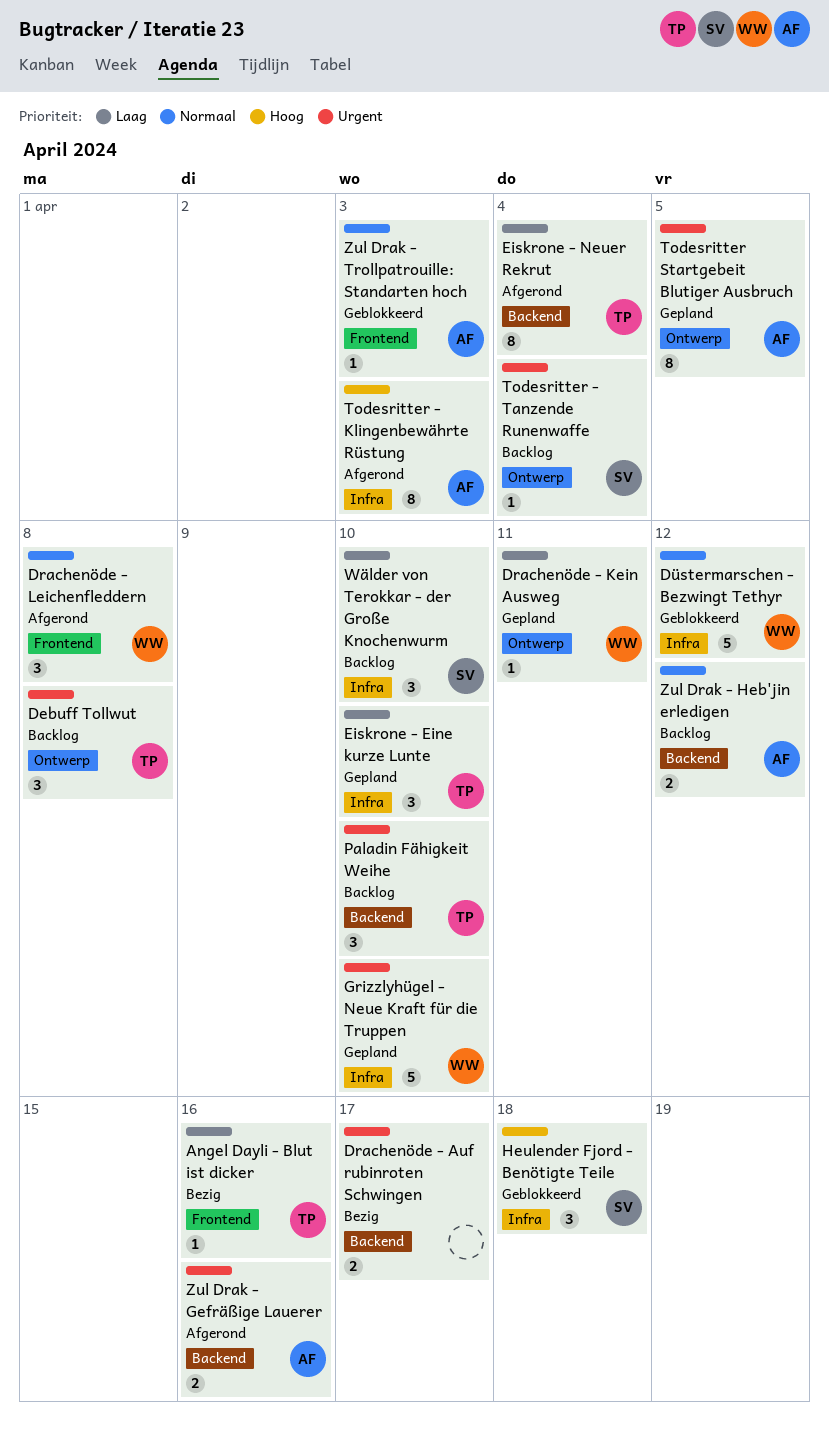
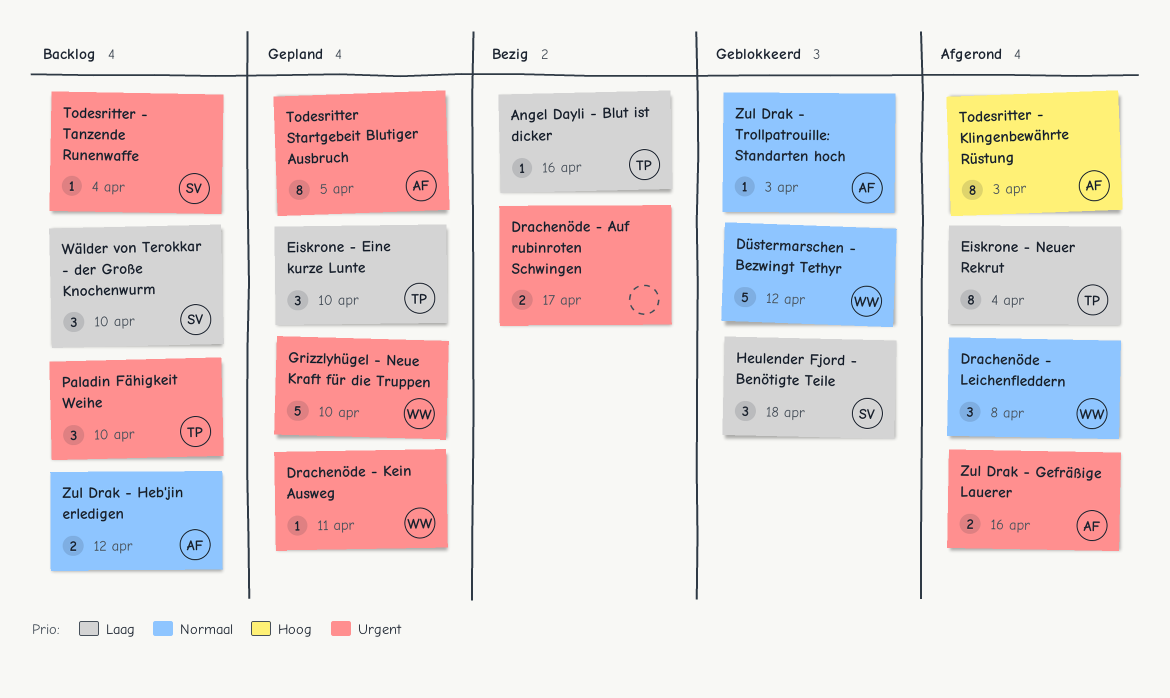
Debuff Tollwut: present -> none
Drachenöde - Kein Ausweg, priority: Laag -> Urgent
Heulender Fjord - Benötigte Teile, priority: Hoog -> Laag

